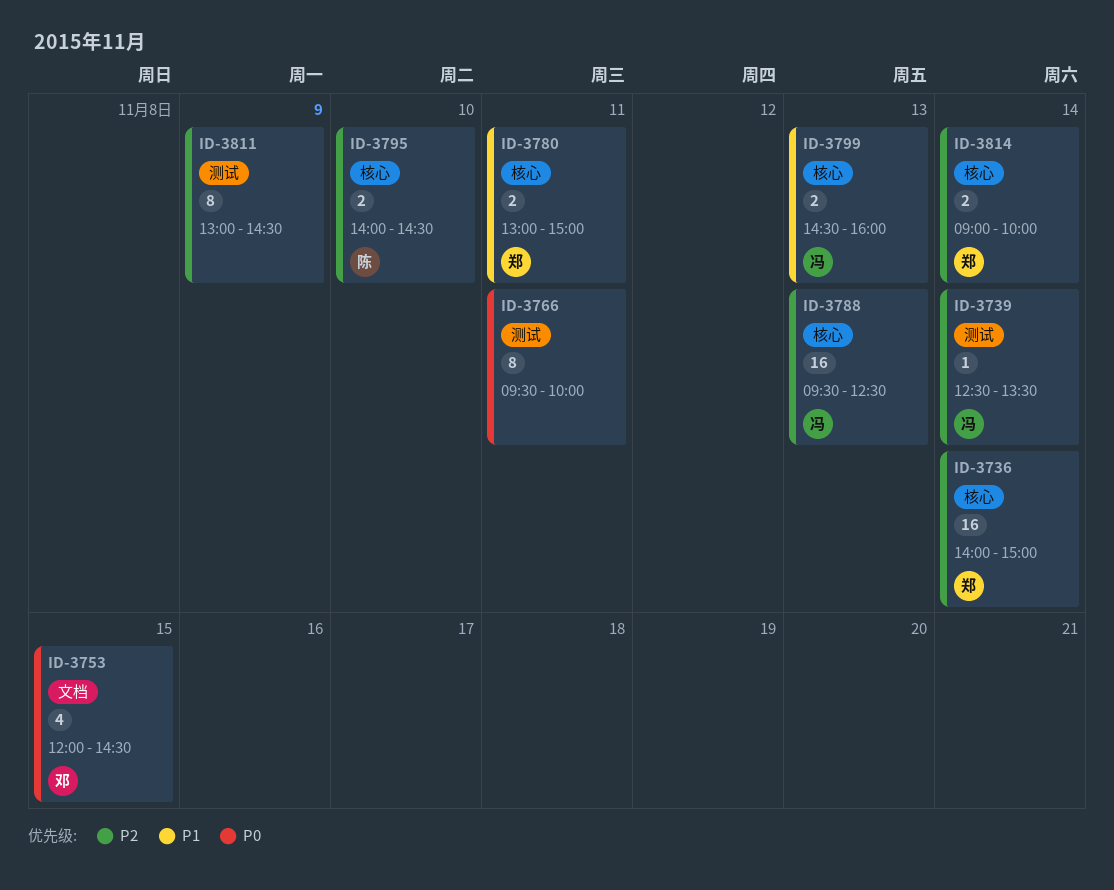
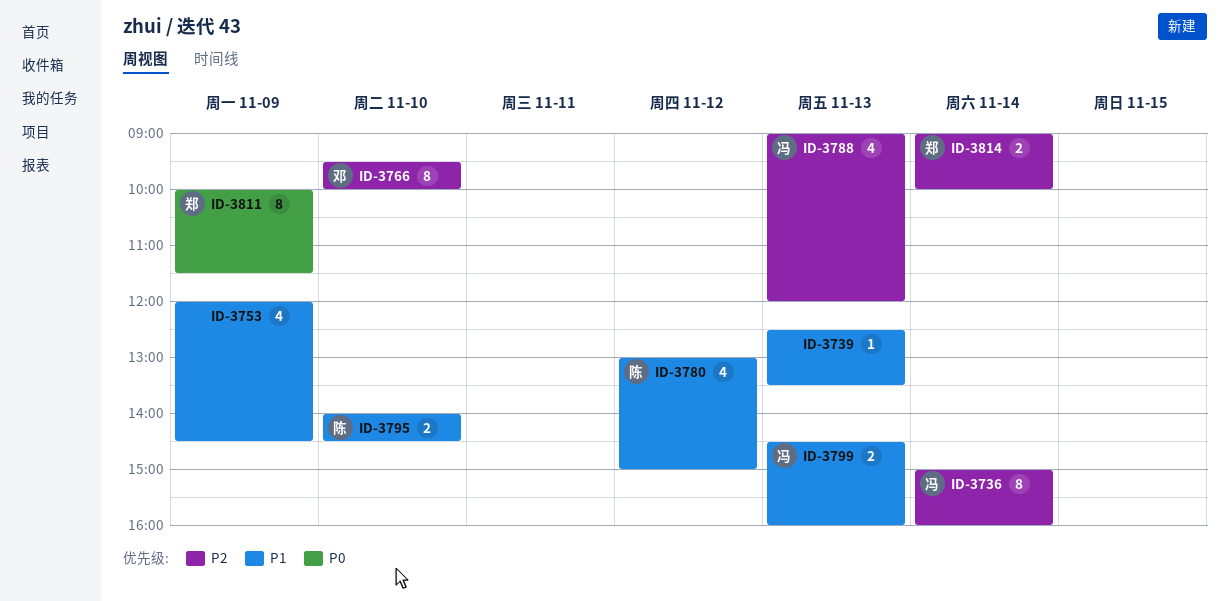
ID-3736, owner: 郑 -> 冯
ID-3736, estimate: 16 -> 8
ID-3736, begins: 14:00 -> 15:00
ID-3736, ends: 15:00 -> 16:00
ID-3739, owner: 冯 -> none
ID-3739, priority: P2 -> P1
ID-3739, day: Nov 14 -> Nov 13
ID-3753, owner: 邓 -> none
ID-3753, priority: P0 -> P1
ID-3753, day: Nov 15 -> Nov 9
ID-3766, owner: none -> 邓
ID-3766, priority: P0 -> P2
ID-3766, day: Nov 11 -> Nov 10
ID-3780, owner: 郑 -> 陈
ID-3780, estimate: 2 -> 4
ID-3780, day: Nov 11 -> Nov 12
ID-3788, estimate: 16 -> 4
ID-3788, begins: 09:30 -> 09:00
ID-3788, ends: 12:30 -> 12:00
ID-3795, priority: P2 -> P1
ID-3811, owner: none -> 郑
ID-3811, priority: P2 -> P0
ID-3811, begins: 13:00 -> 10:00
ID-3811, ends: 14:30 -> 11:30

